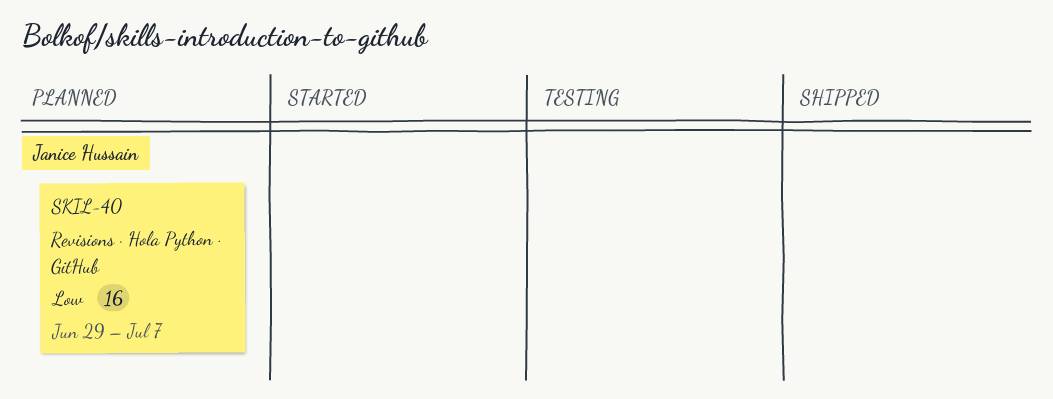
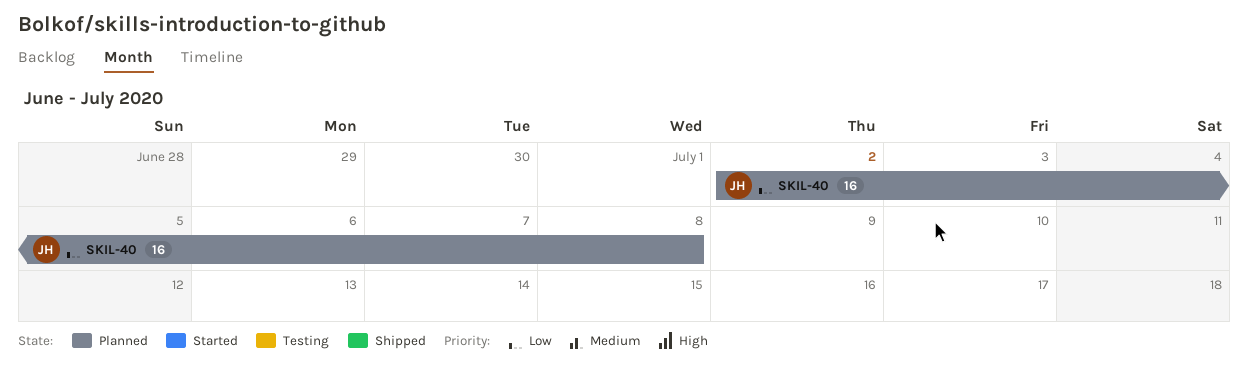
SKIL-40, start: Jun 29 -> Jul 2
SKIL-40, due: Jul 7 -> Jul 8

